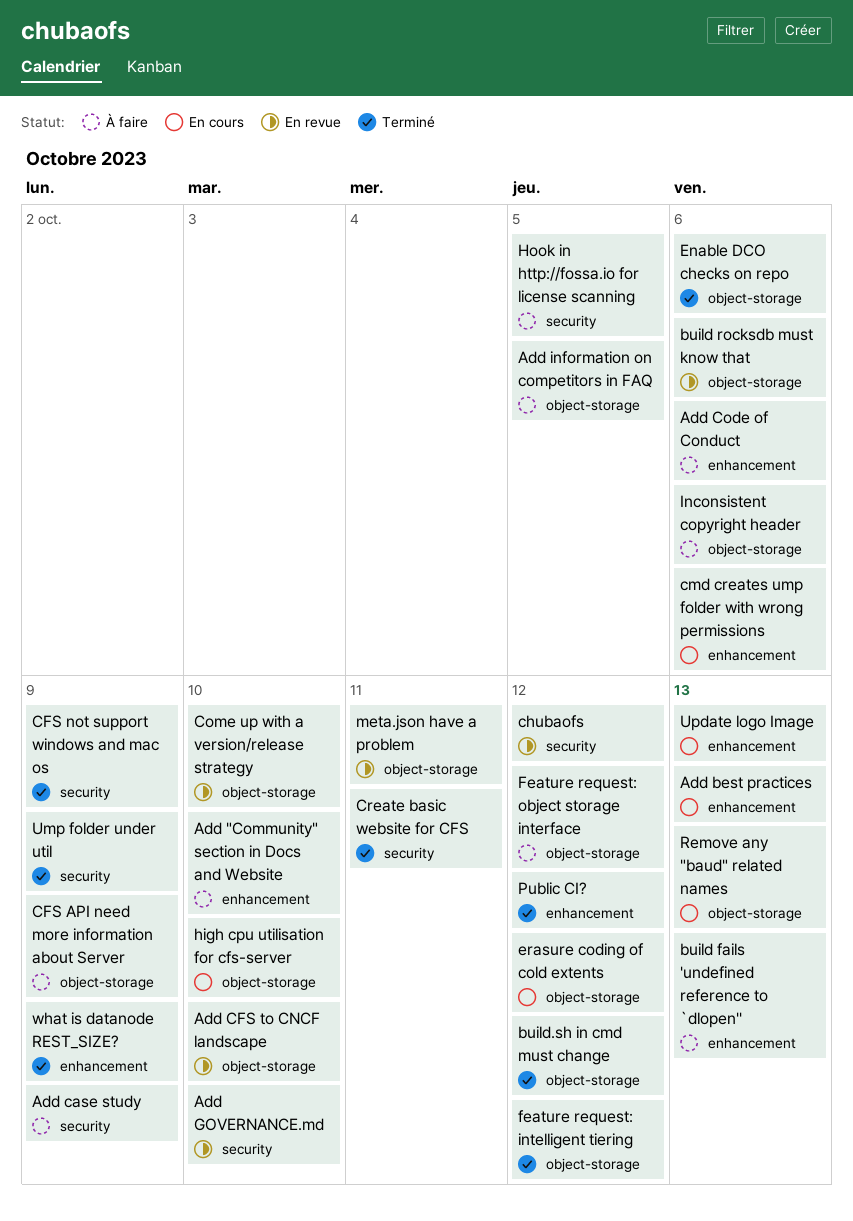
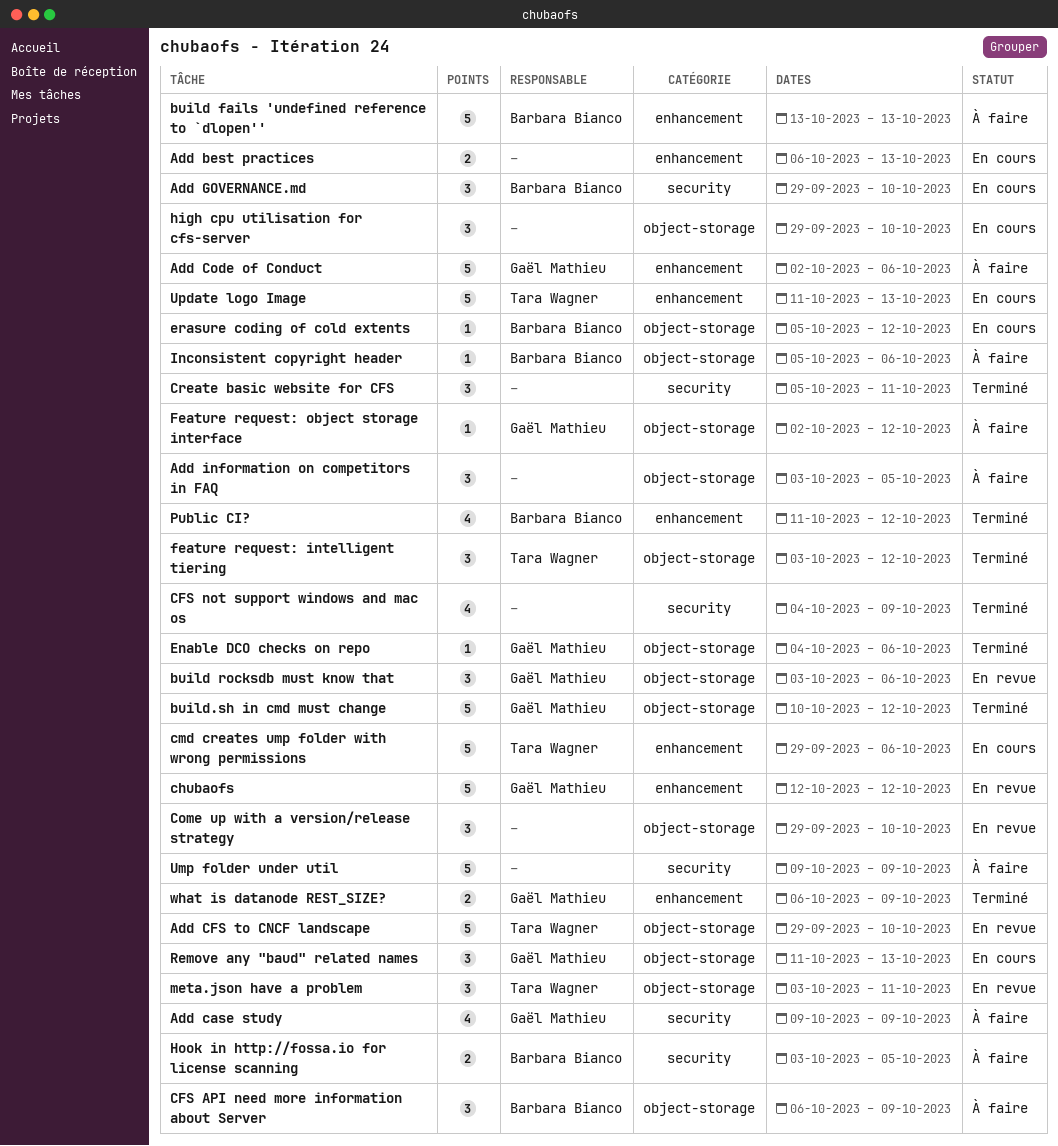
Add "Community" section in Docs and Website: present -> none
Add GOVERNANCE.md, status: En revue -> En cours
chubaofs, label: security -> enhancement
Ump folder under util, status: Terminé -> À faire

